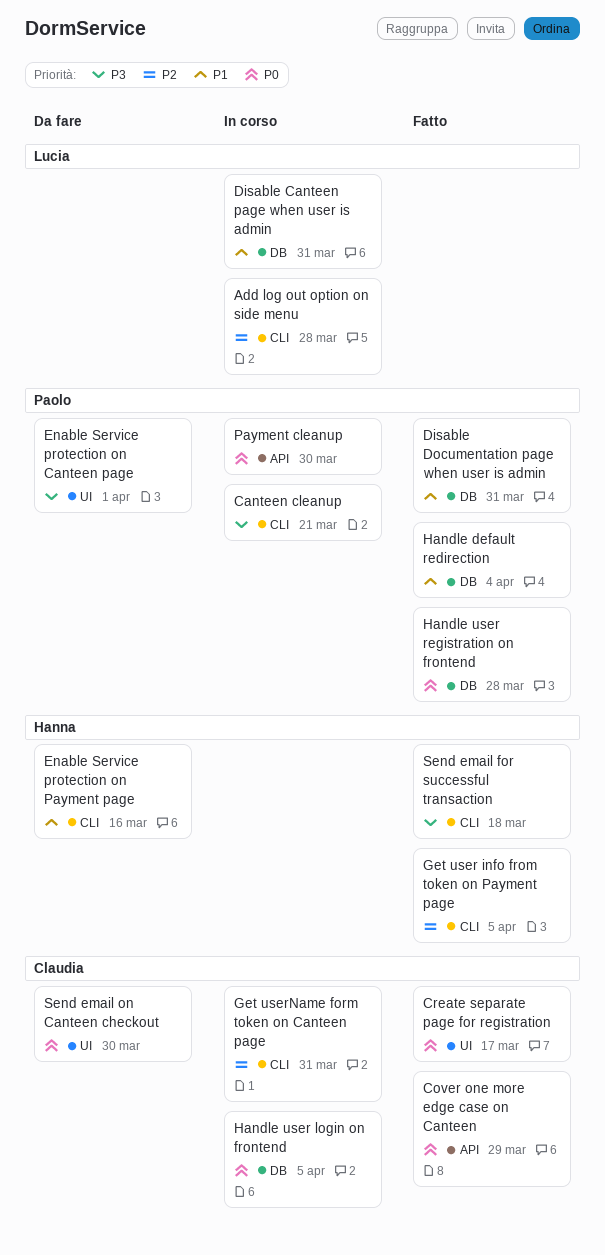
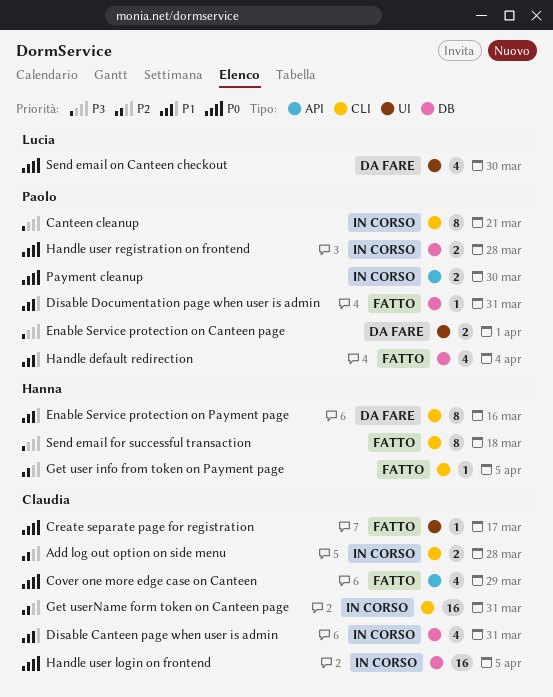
Add log out option on side menu, owner: Lucia -> Claudia
Disable Canteen page when user is admin, owner: Lucia -> Claudia
Handle user registration on frontend, status: Fatto -> In corso
Send email on Canteen checkout, owner: Claudia -> Lucia

